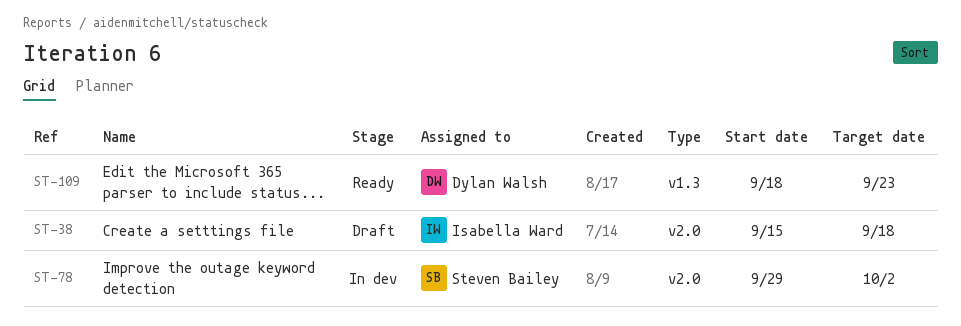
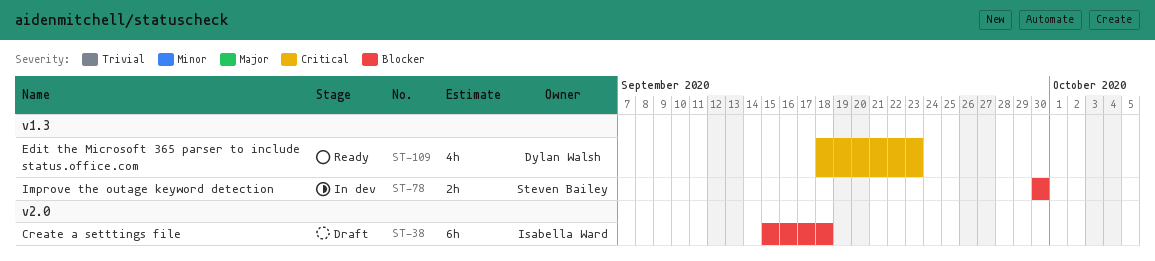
ST-78, label: v2.0 -> v1.3
ST-78, start: Sep 29 -> Sep 30
ST-78, due: Oct 2 -> Sep 30

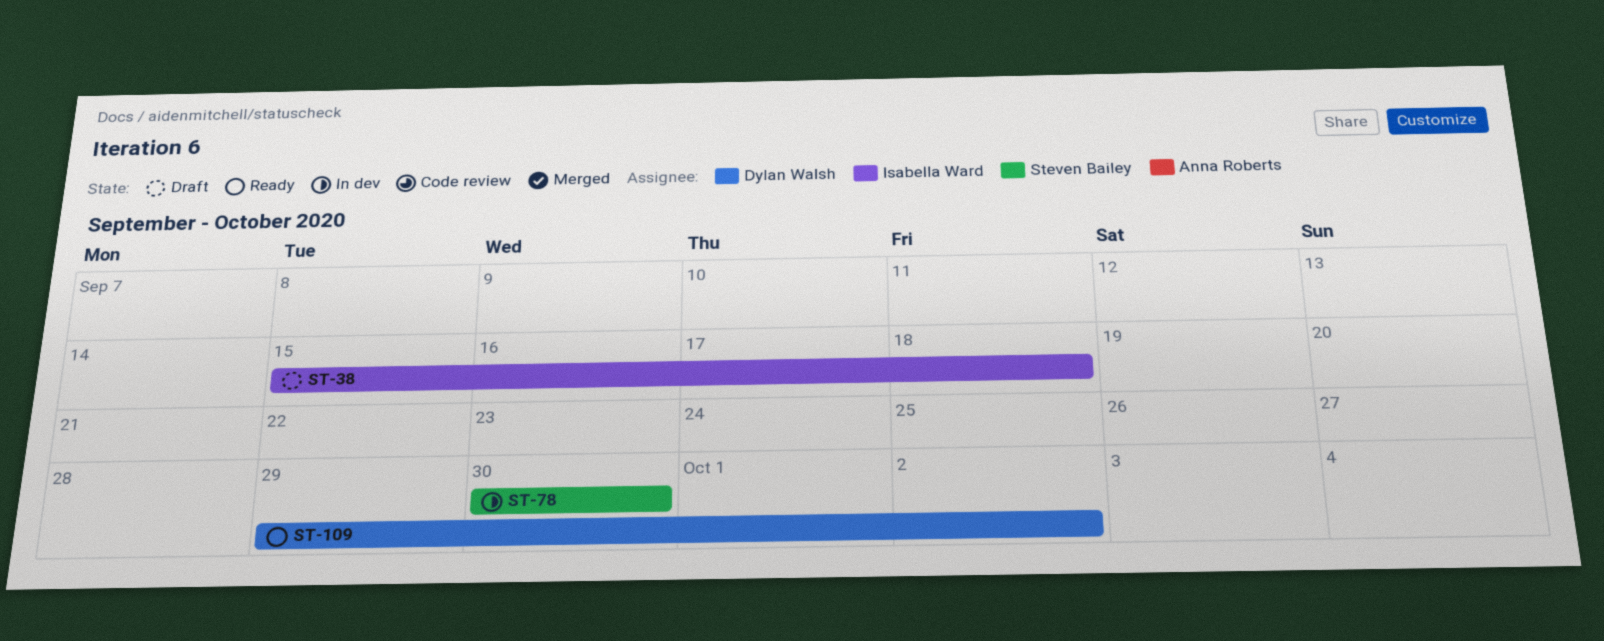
ST-109, start: Sep 18 -> Sep 29
ST-109, due: Sep 23 -> Oct 2

